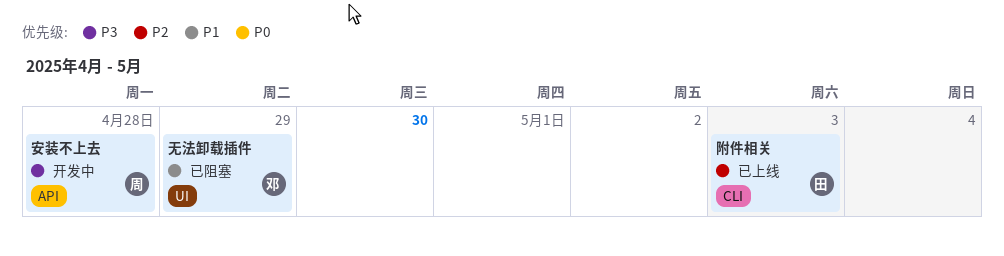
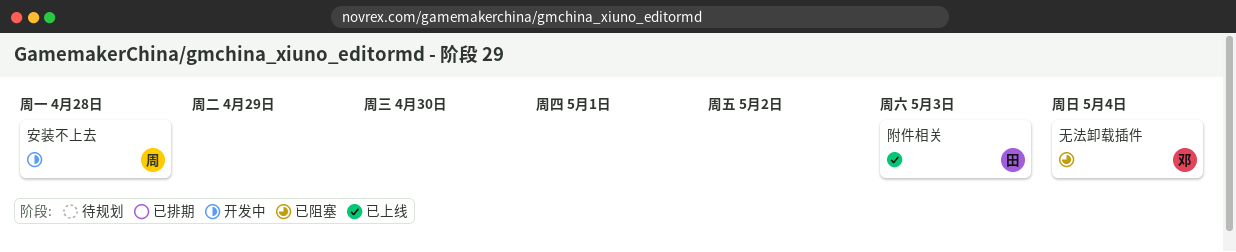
无法卸载插件, due: Apr 29 -> May 4

